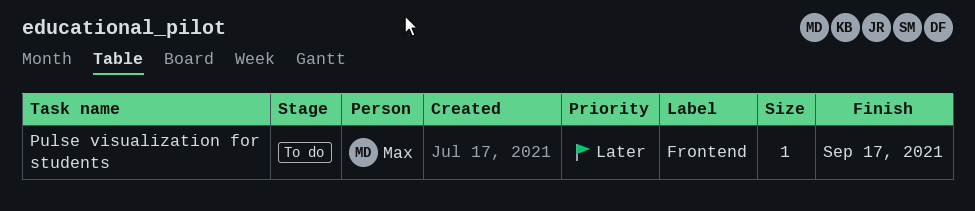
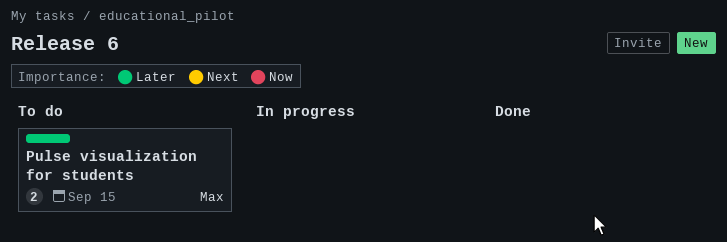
Pulse visualization for students, estimate: 1 -> 2
Pulse visualization for students, due: Sep 17 -> Sep 15

